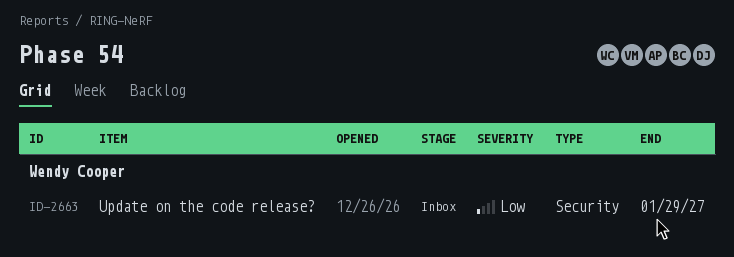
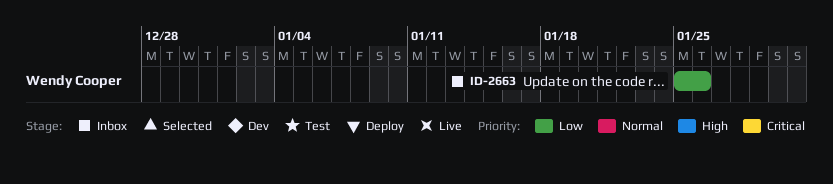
ID-2663, due: Jan 29 -> Jan 26

